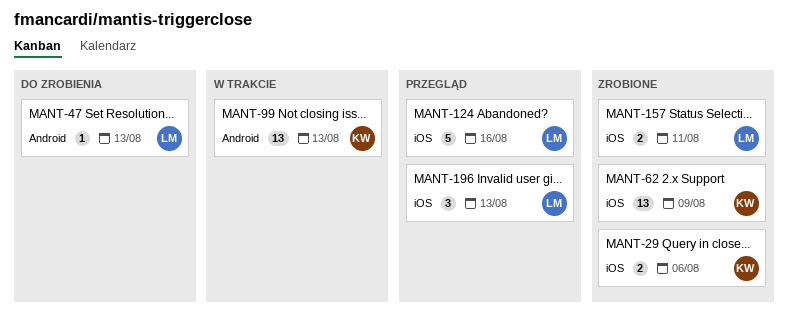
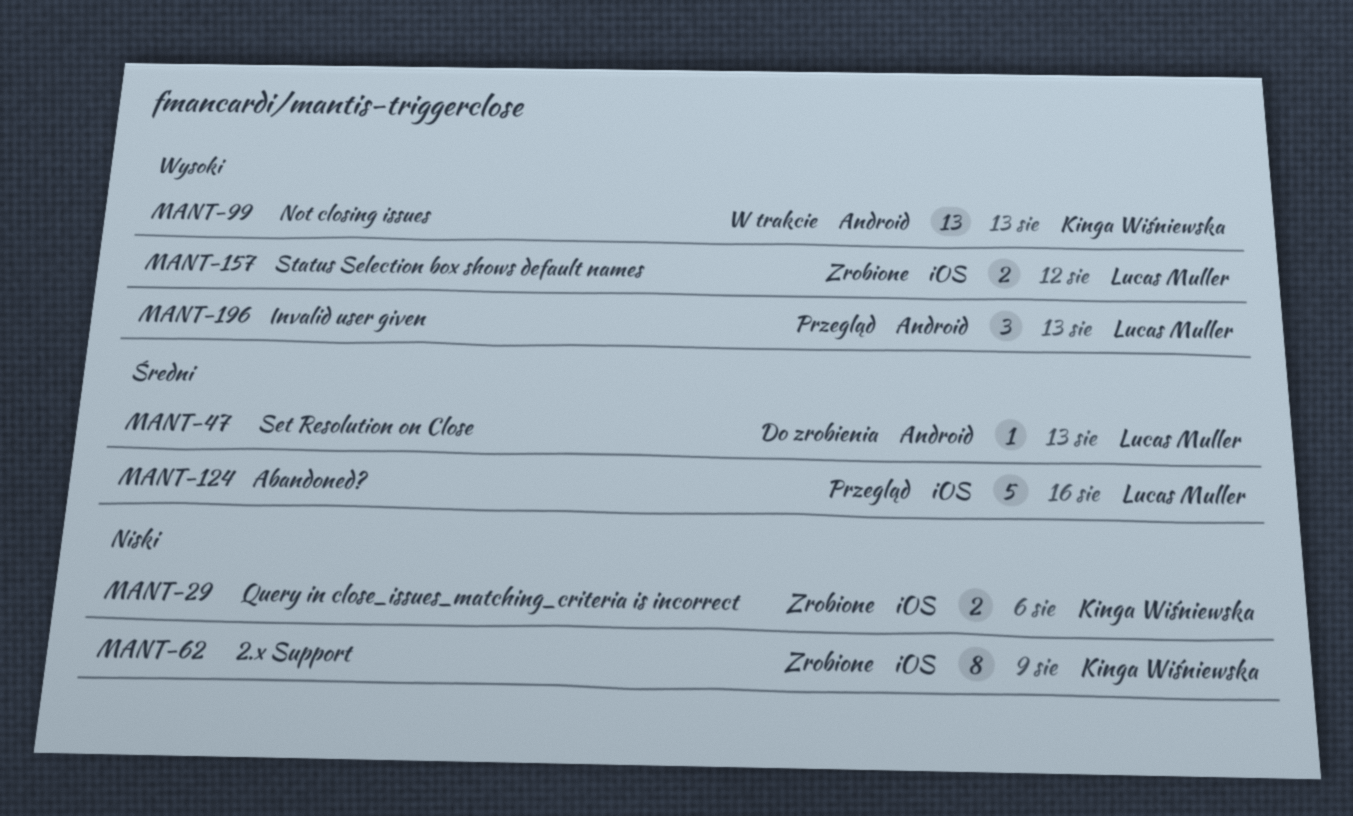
MANT-62, estimate: 13 -> 8
MANT-157, due: Aug 11 -> Aug 12
MANT-196, label: iOS -> Android

